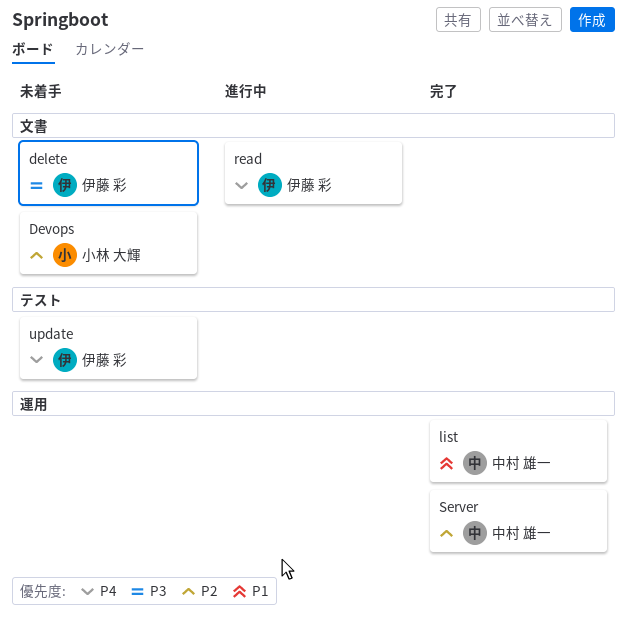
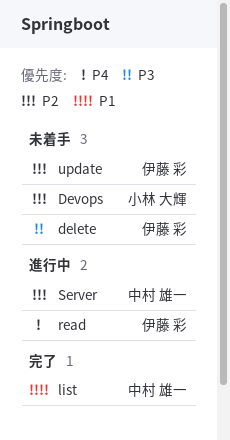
Server, status: 完了 -> 進行中
update, priority: P4 -> P2

